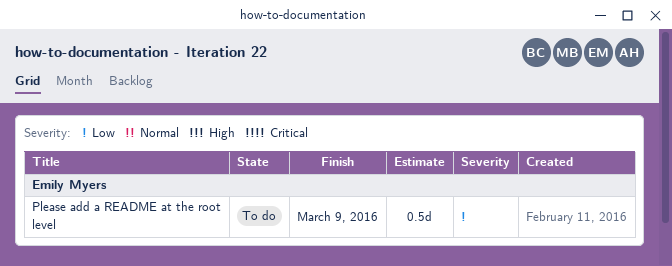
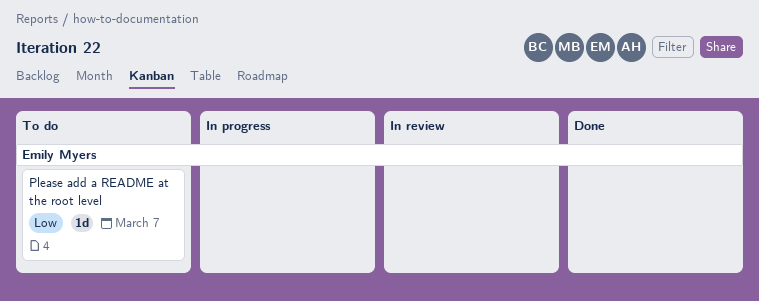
Please add a README at the root level, estimate: 0.5d -> 1d
Please add a README at the root level, due: Mar 9 -> Mar 7

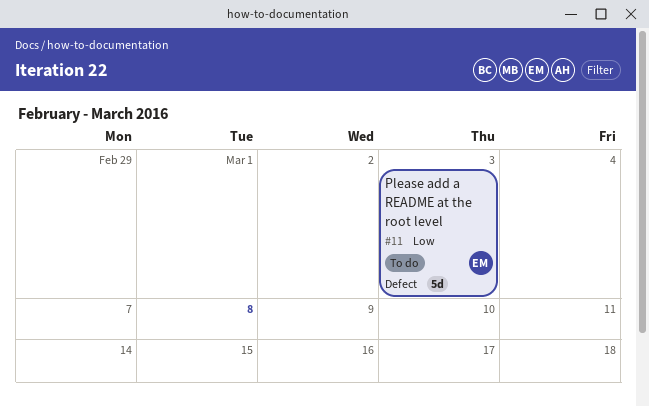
Please add a README at the root level, estimate: 1d -> 5d
Please add a README at the root level, due: Mar 7 -> Mar 3

